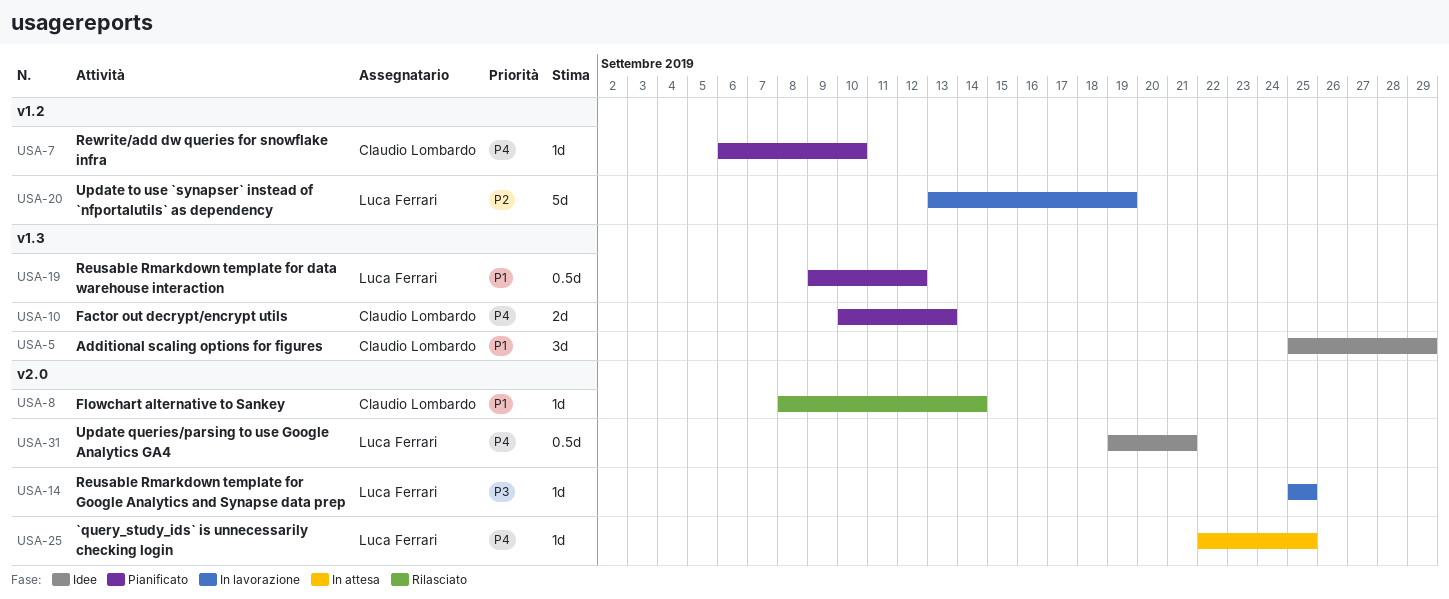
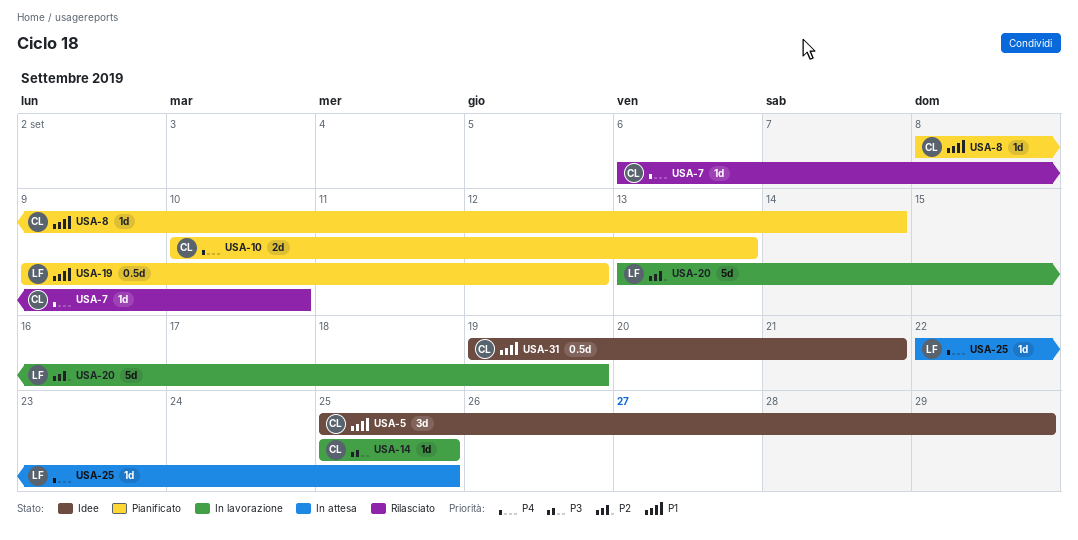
USA-7, status: Pianificato -> Rilasciato
USA-8, status: Rilasciato -> Pianificato
USA-14, owner: Luca Ferrari -> Claudio Lombardo
USA-31, owner: Luca Ferrari -> Claudio Lombardo
USA-31, priority: P4 -> P1

